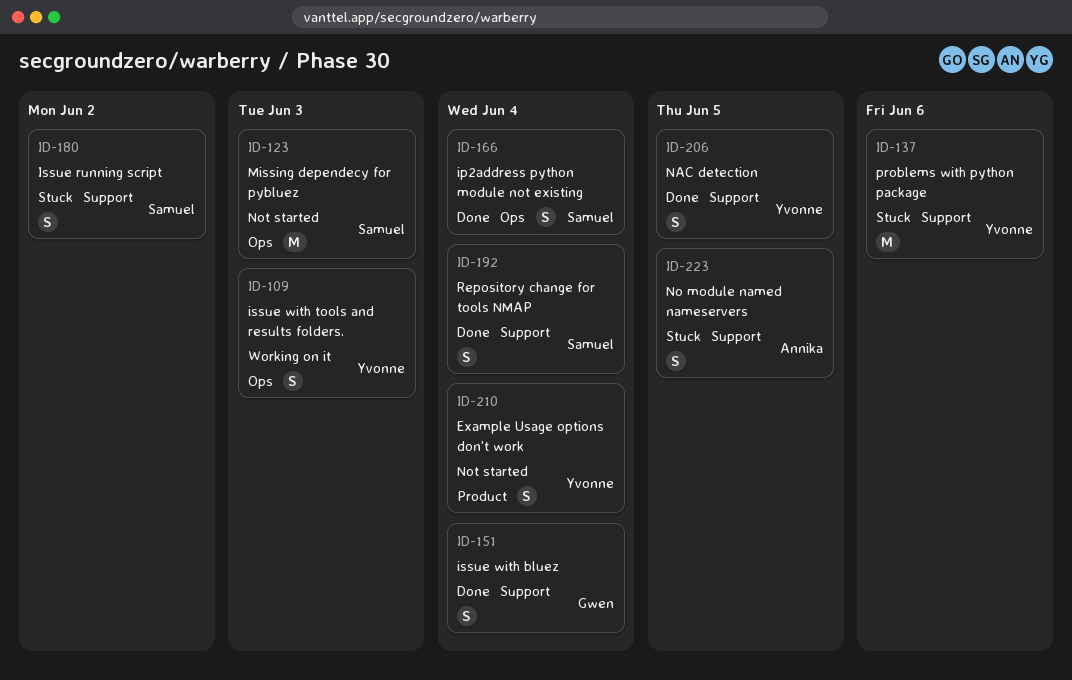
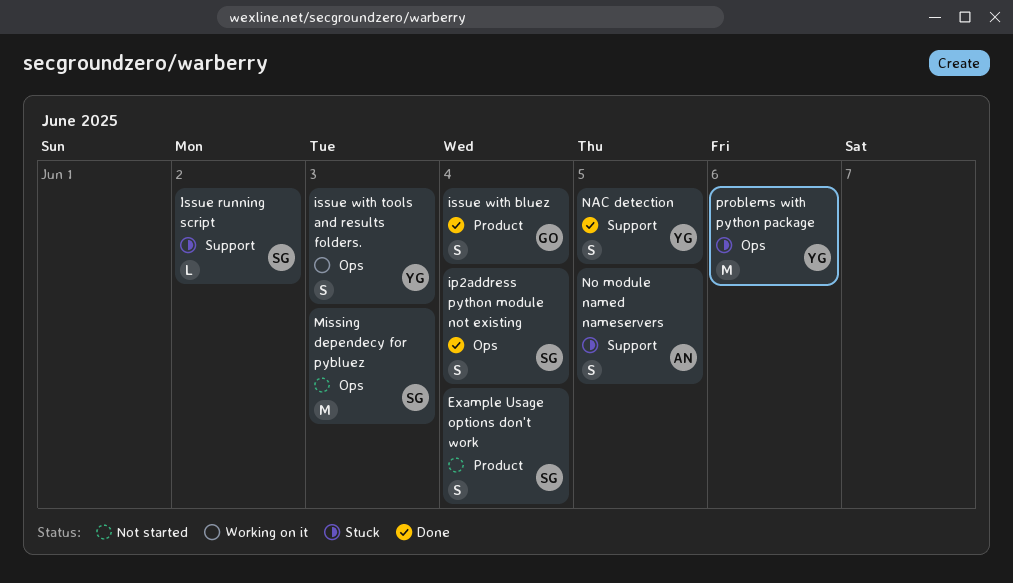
Example Usage options don't work, owner: Yvonne -> Samuel
Issue running script, estimate: S -> L
issue with bluez, label: Support -> Product
problems with python package, label: Support -> Ops
Repository change for tools NMAP: present -> none

